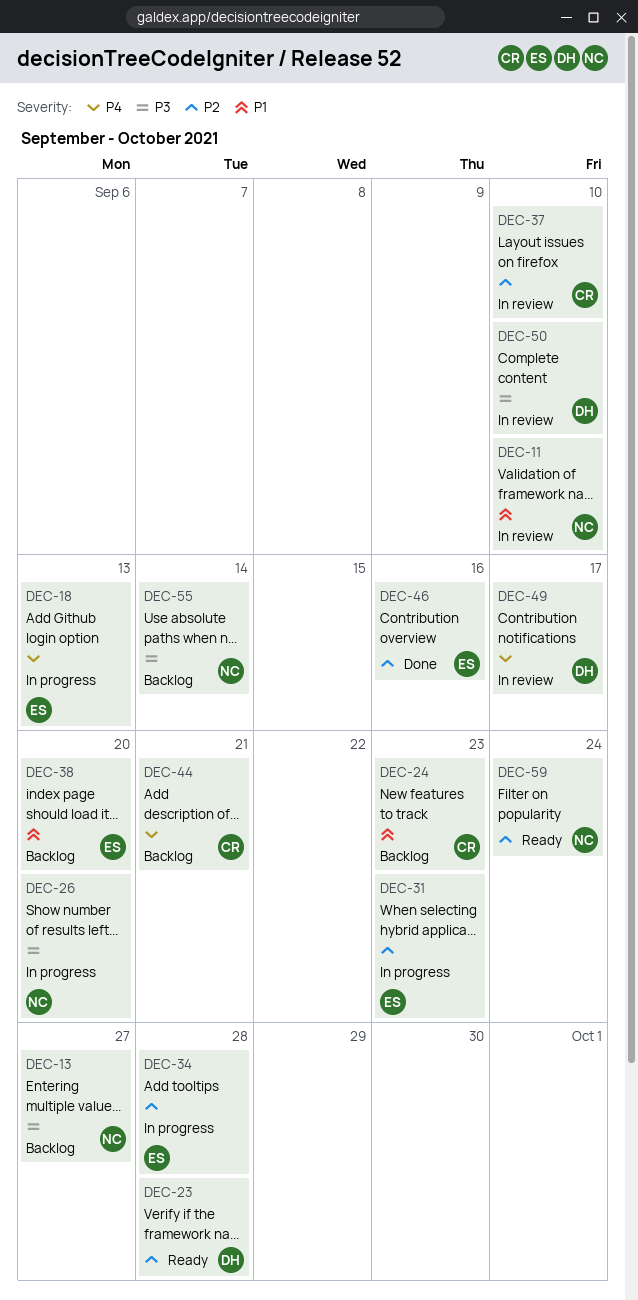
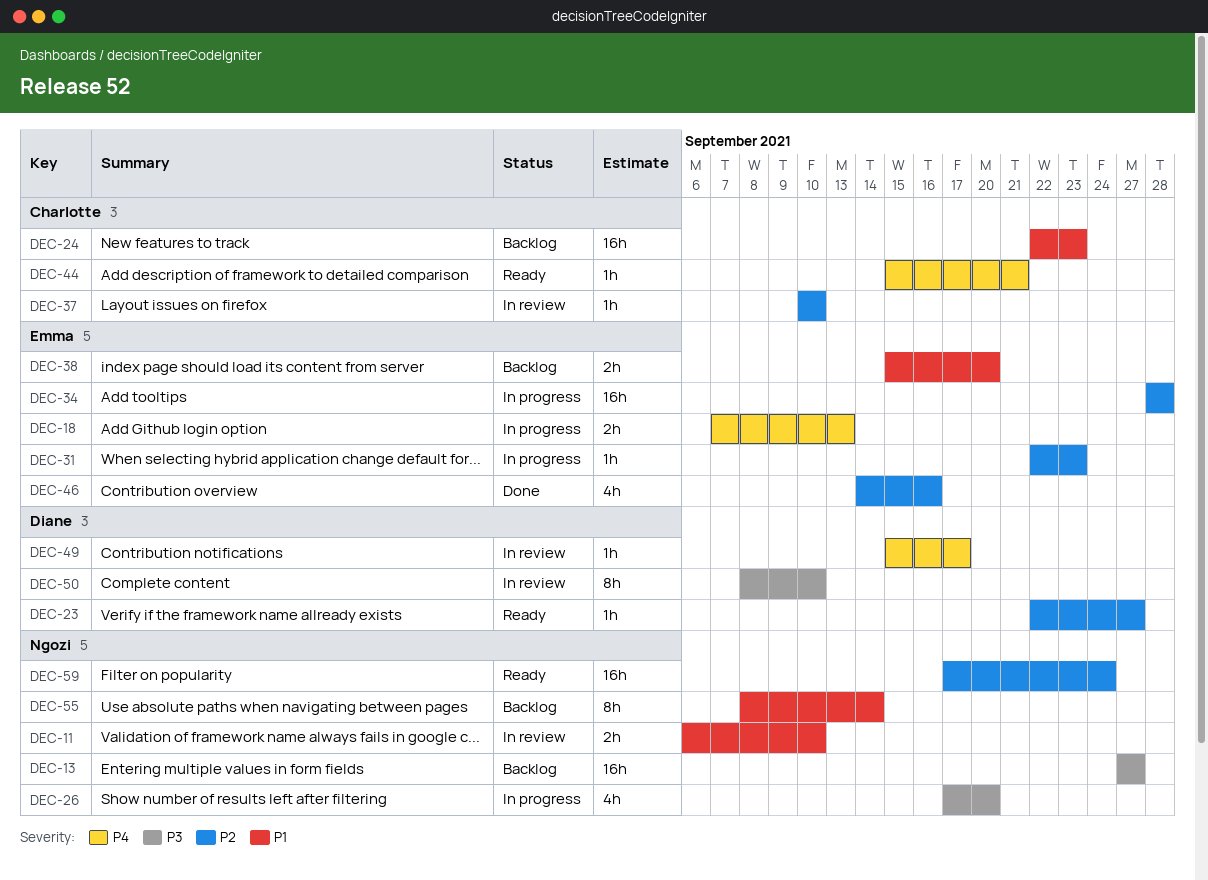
DEC-23, due: Sep 28 -> Sep 27
DEC-44, status: Backlog -> Ready
DEC-55, priority: P3 -> P1

